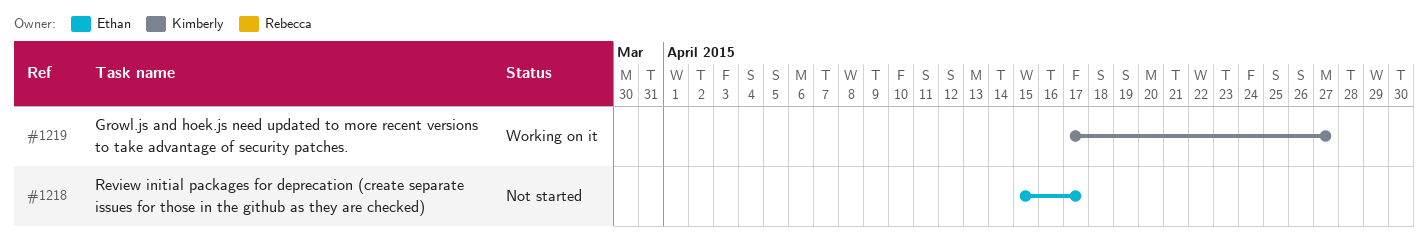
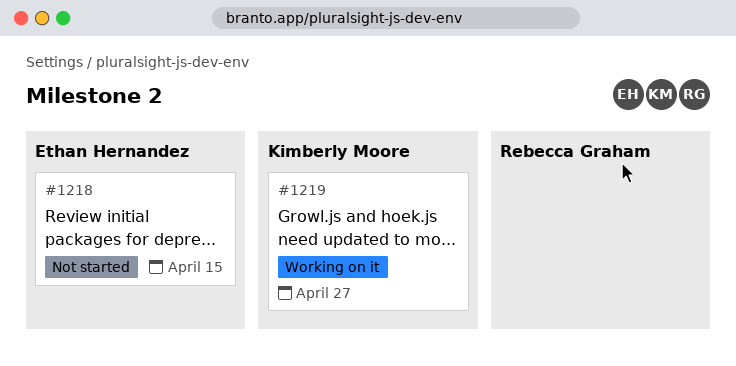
#1218, due: Apr 17 -> Apr 15

